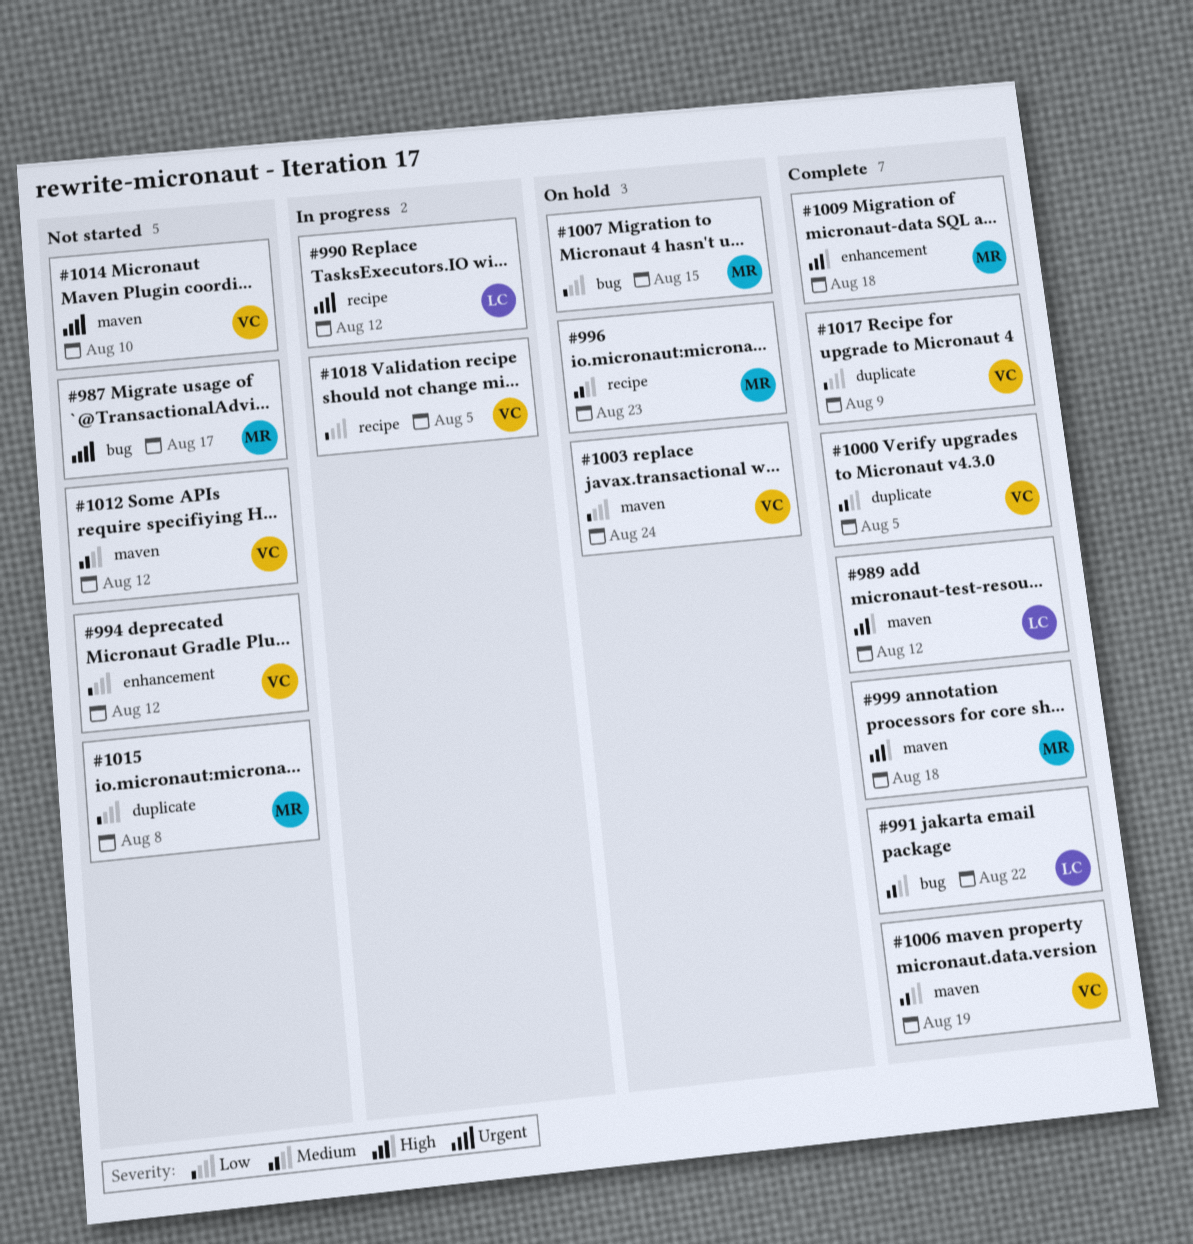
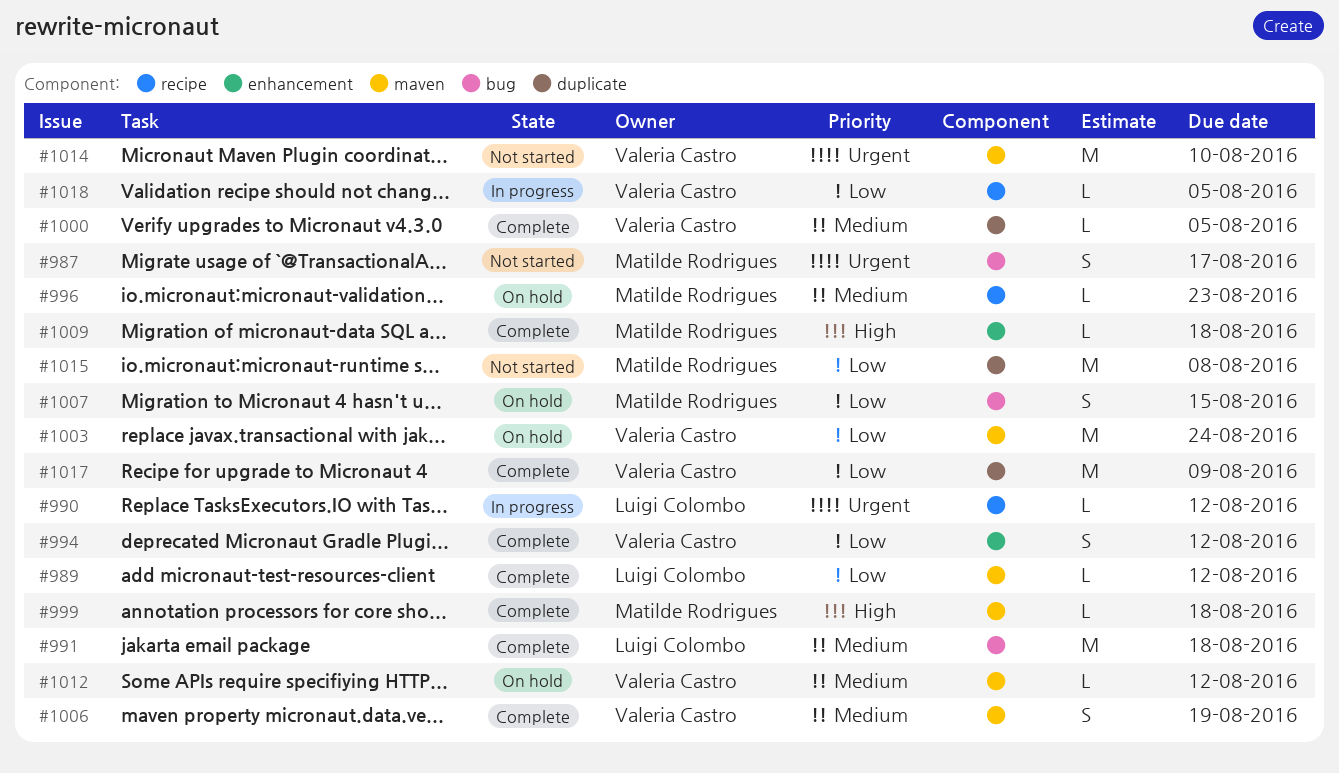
#989, priority: High -> Low
#991, due: Aug 22 -> Aug 18
#994, status: Not started -> Complete
#1012, status: Not started -> On hold

